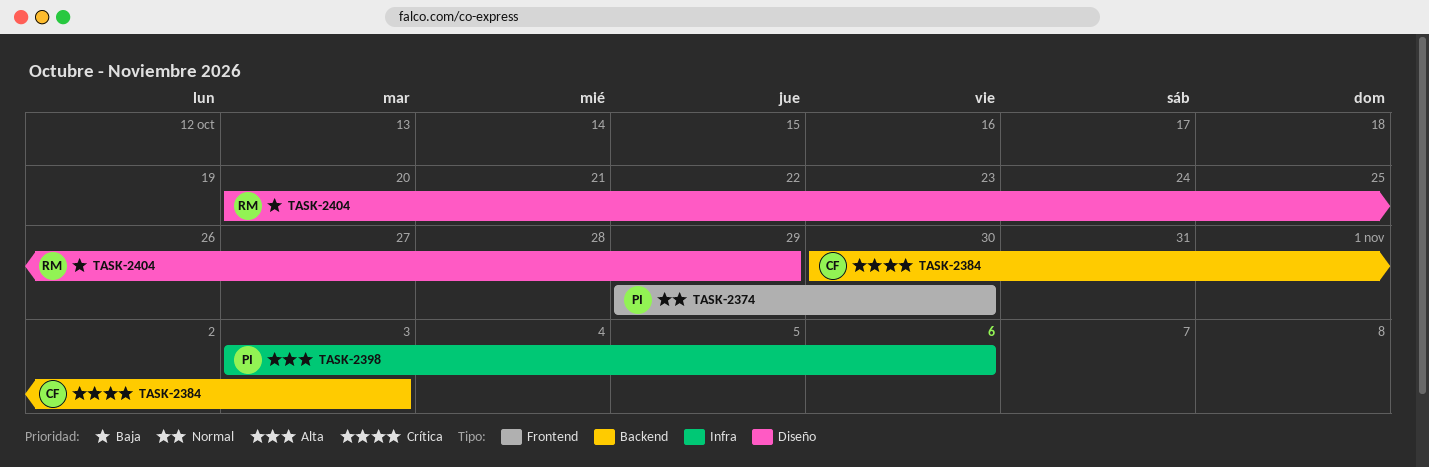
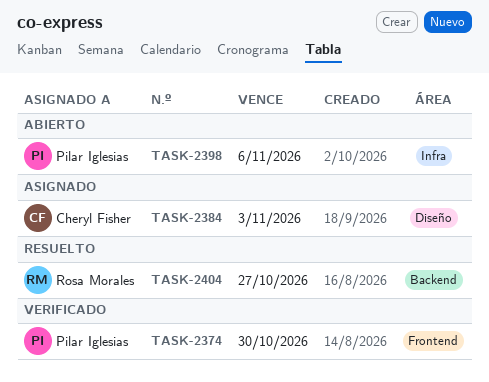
TASK-2384, label: Backend -> Diseño
TASK-2404, label: Diseño -> Backend
TASK-2404, due: Oct 29 -> Oct 27

